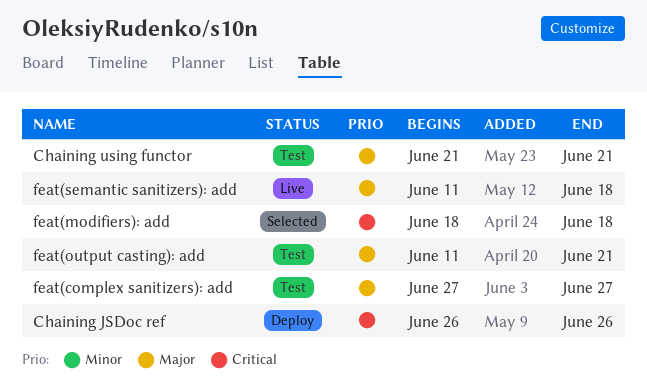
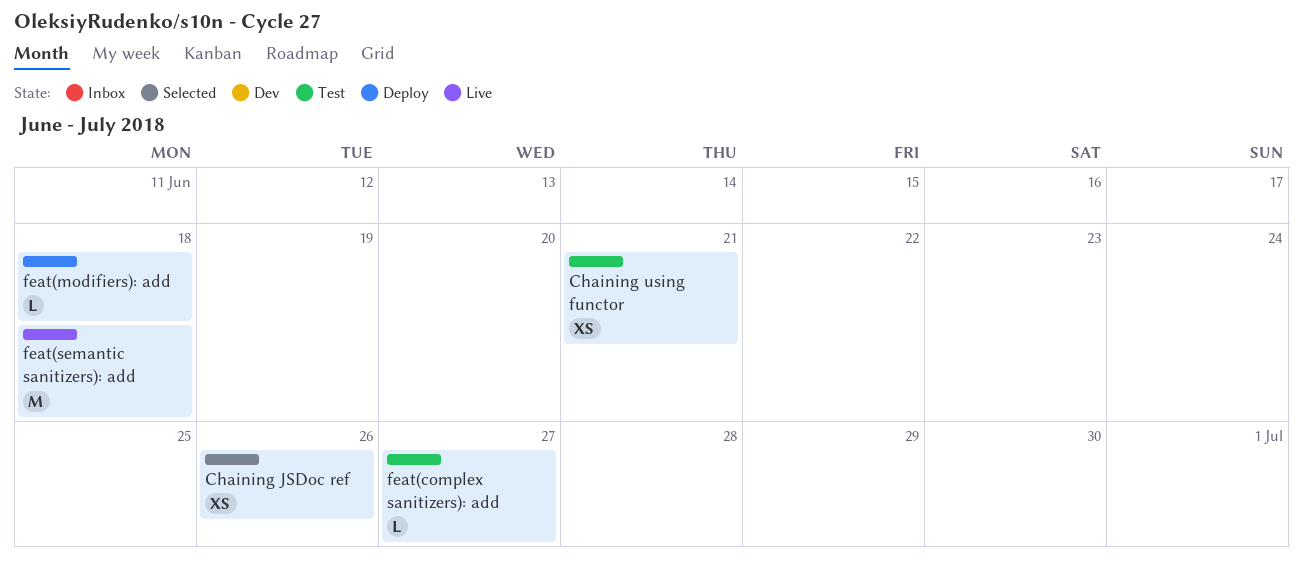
Chaining JSDoc ref, status: Deploy -> Selected
feat(modifiers): add, status: Selected -> Deploy
feat(output casting): add: present -> none

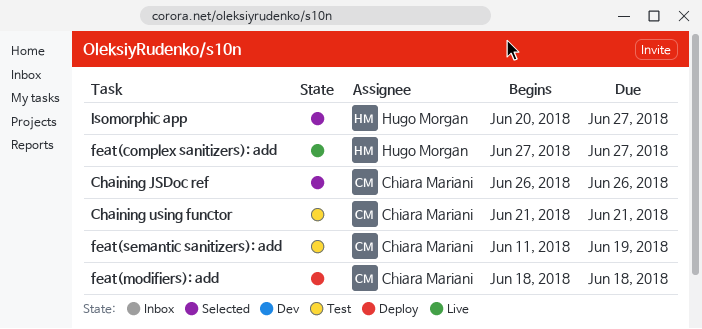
feat(complex sanitizers): add, status: Test -> Live
feat(semantic sanitizers): add, status: Live -> Test
feat(semantic sanitizers): add, due: Jun 18 -> Jun 19
Isomorphic app: none -> present

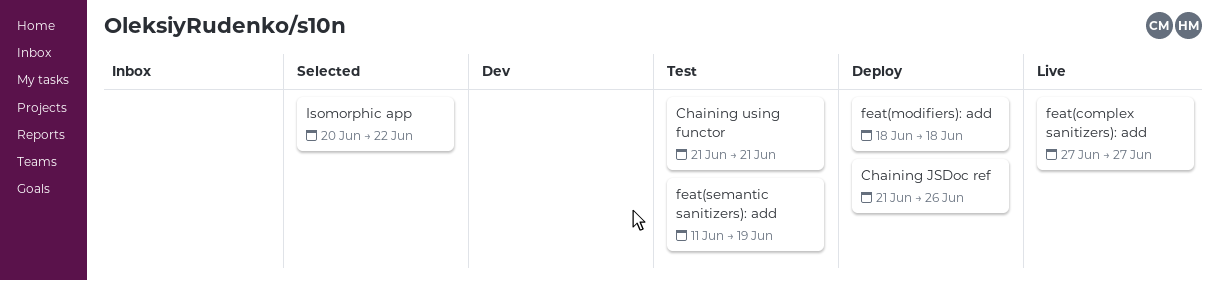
Chaining JSDoc ref, status: Selected -> Deploy
Chaining JSDoc ref, start: Jun 26 -> Jun 21
Isomorphic app, due: Jun 27 -> Jun 22

